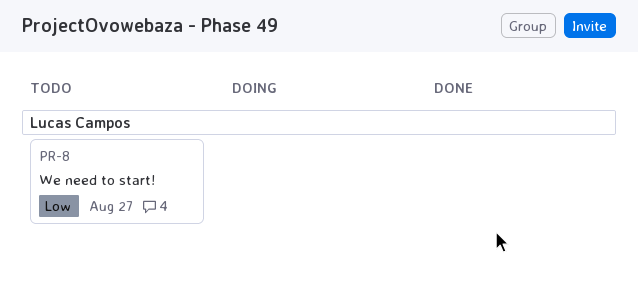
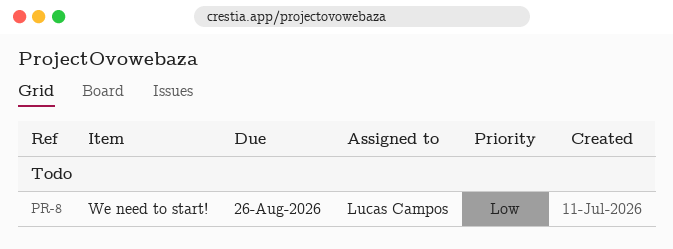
PR-8, due: Aug 27 -> Aug 26

